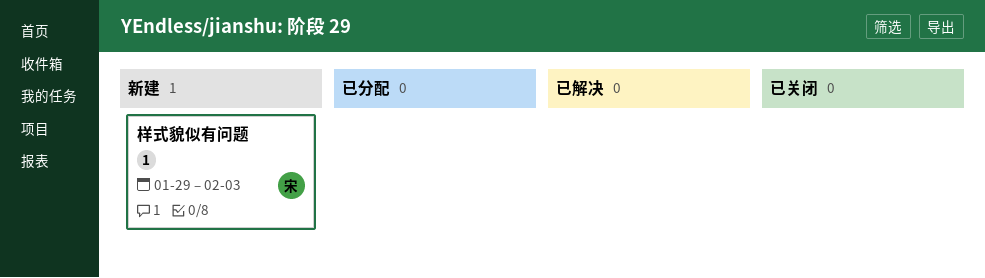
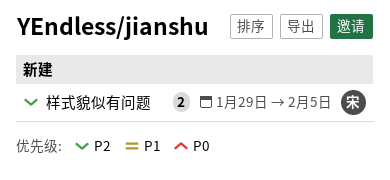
样式貌似有问题, estimate: 1 -> 2
样式貌似有问题, due: Feb 3 -> Feb 5

